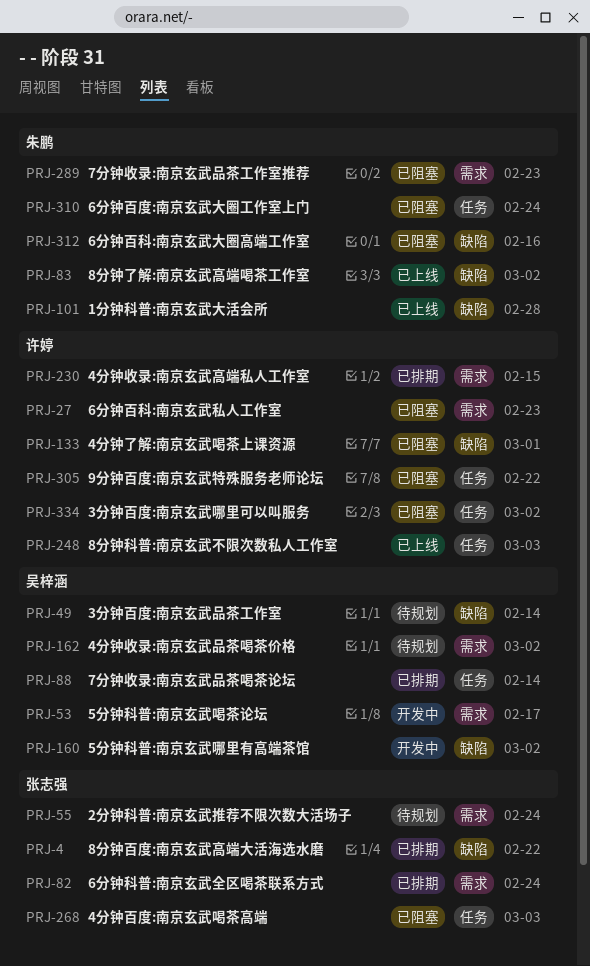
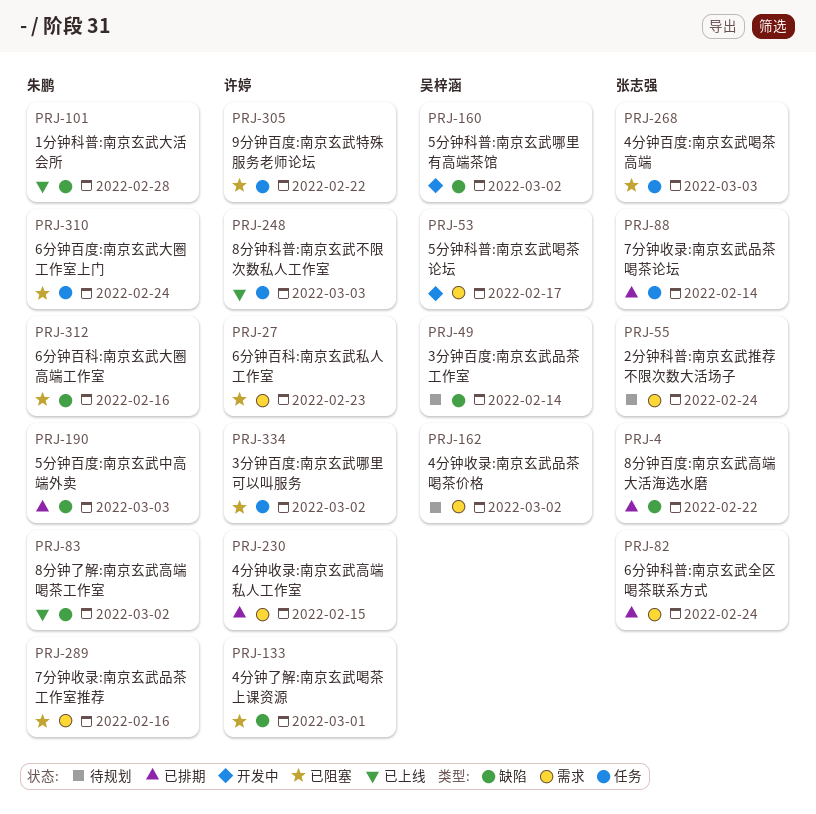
PRJ-88, owner: 吴梓涵 -> 张志强
PRJ-190: none -> present
PRJ-289, due: Feb 23 -> Feb 16

